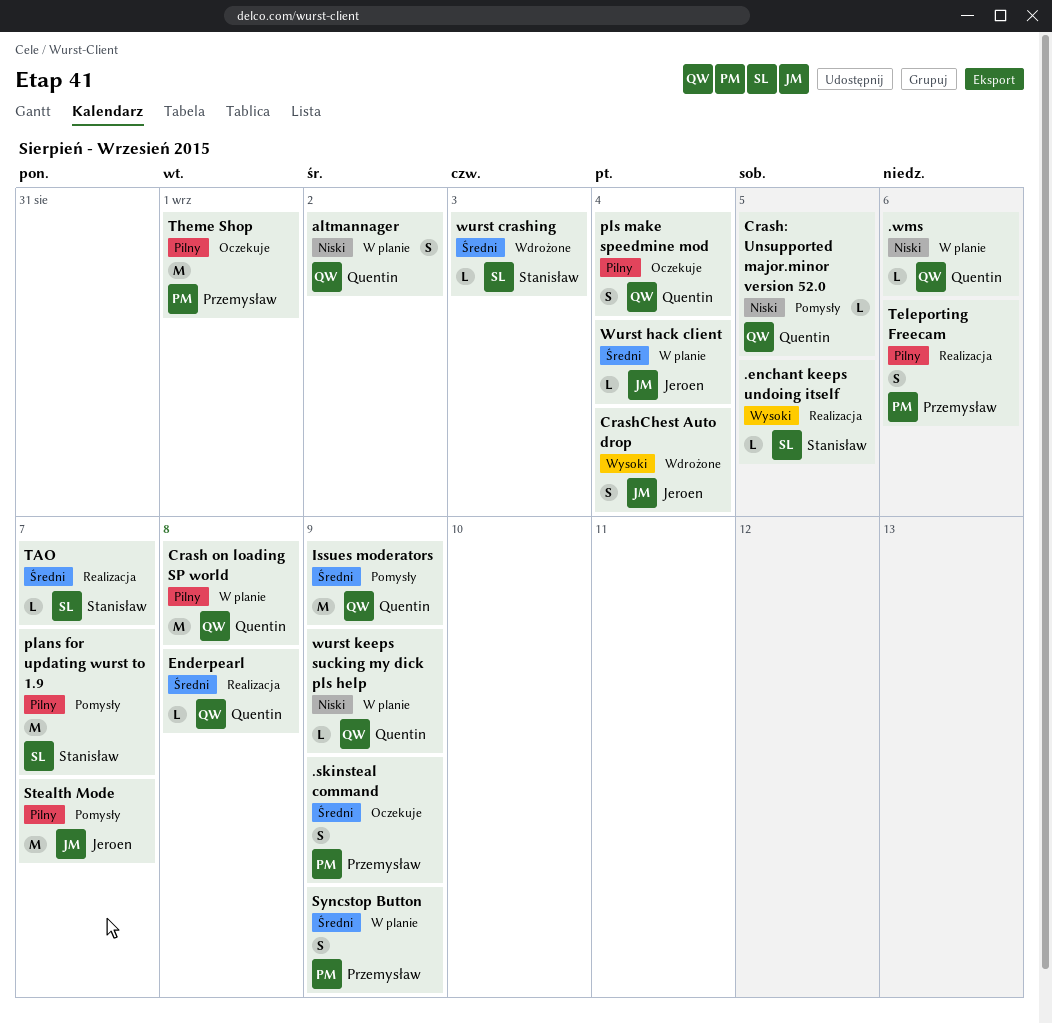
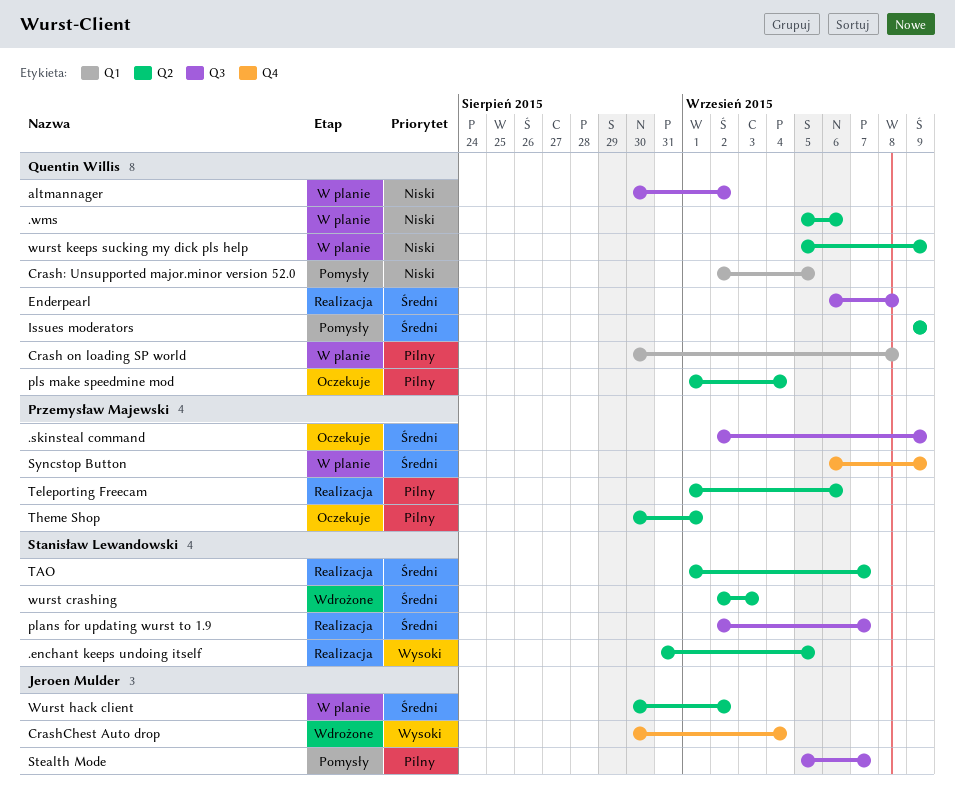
plans for updating wurst to 1.9, status: Pomysły -> Realizacja
plans for updating wurst to 1.9, priority: Pilny -> Średni
Wurst hack client, due: Sep 4 -> Sep 2

